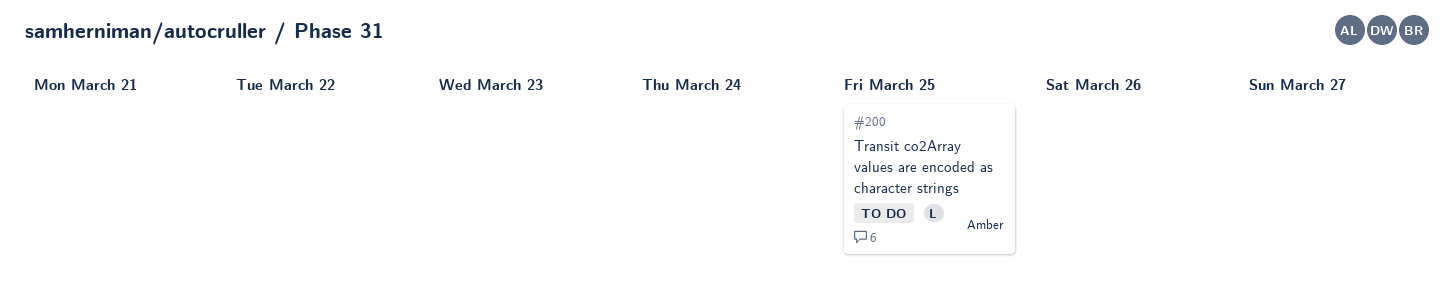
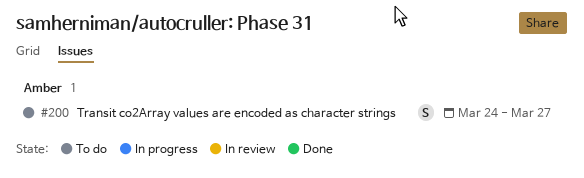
#200, estimate: L -> S
#200, due: Mar 25 -> Mar 27

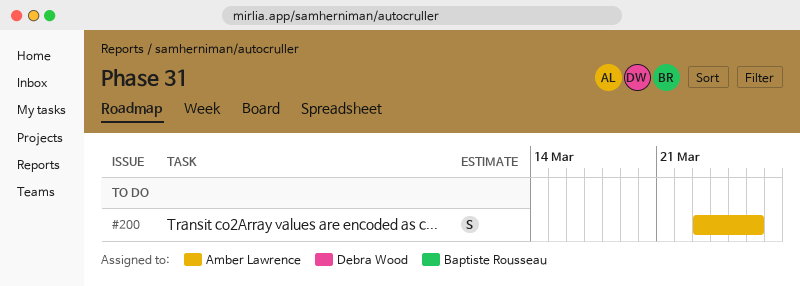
#200, start: Mar 24 -> Mar 23
#200, due: Mar 27 -> Mar 26

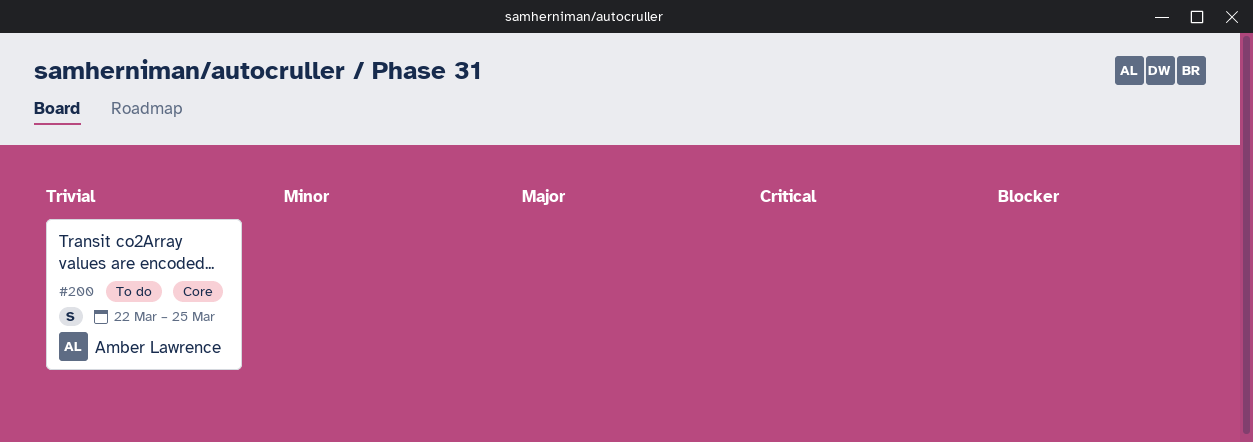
#200, start: Mar 23 -> Mar 22
#200, due: Mar 26 -> Mar 25

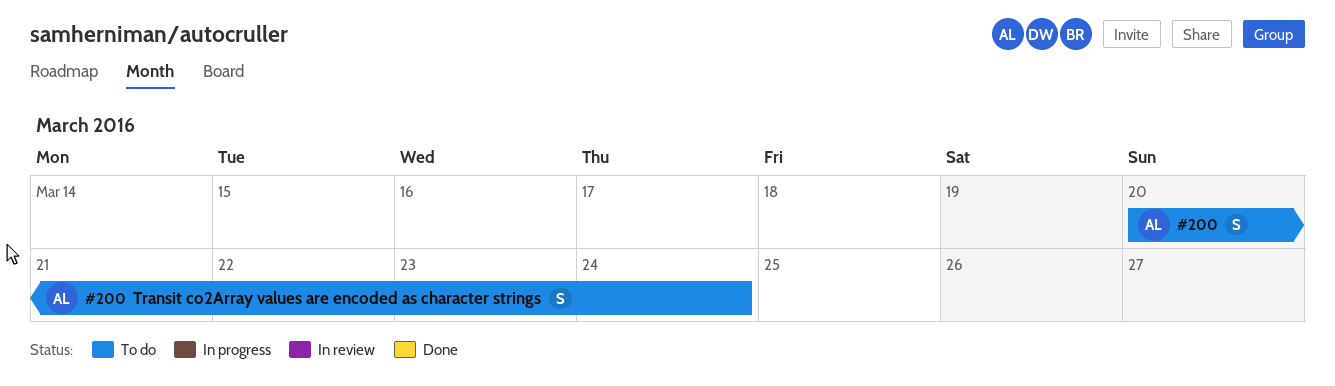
#200, start: Mar 22 -> Mar 20
#200, due: Mar 25 -> Mar 24

